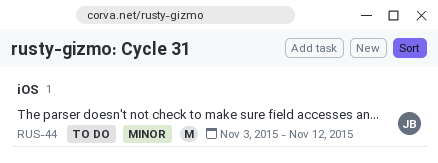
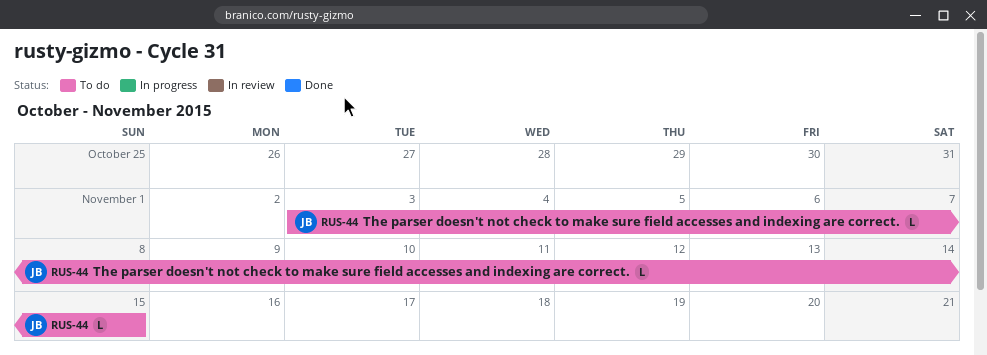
RUS-44, estimate: M -> L
RUS-44, due: Nov 12 -> Nov 15

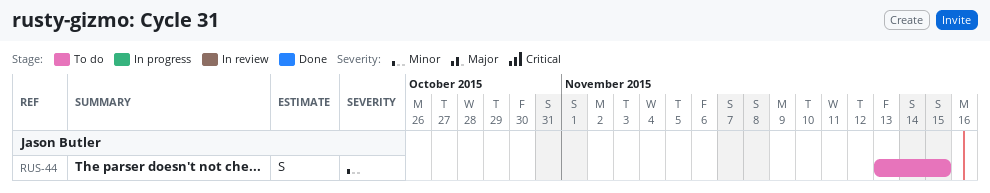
RUS-44, estimate: L -> S
RUS-44, start: Nov 3 -> Nov 13

